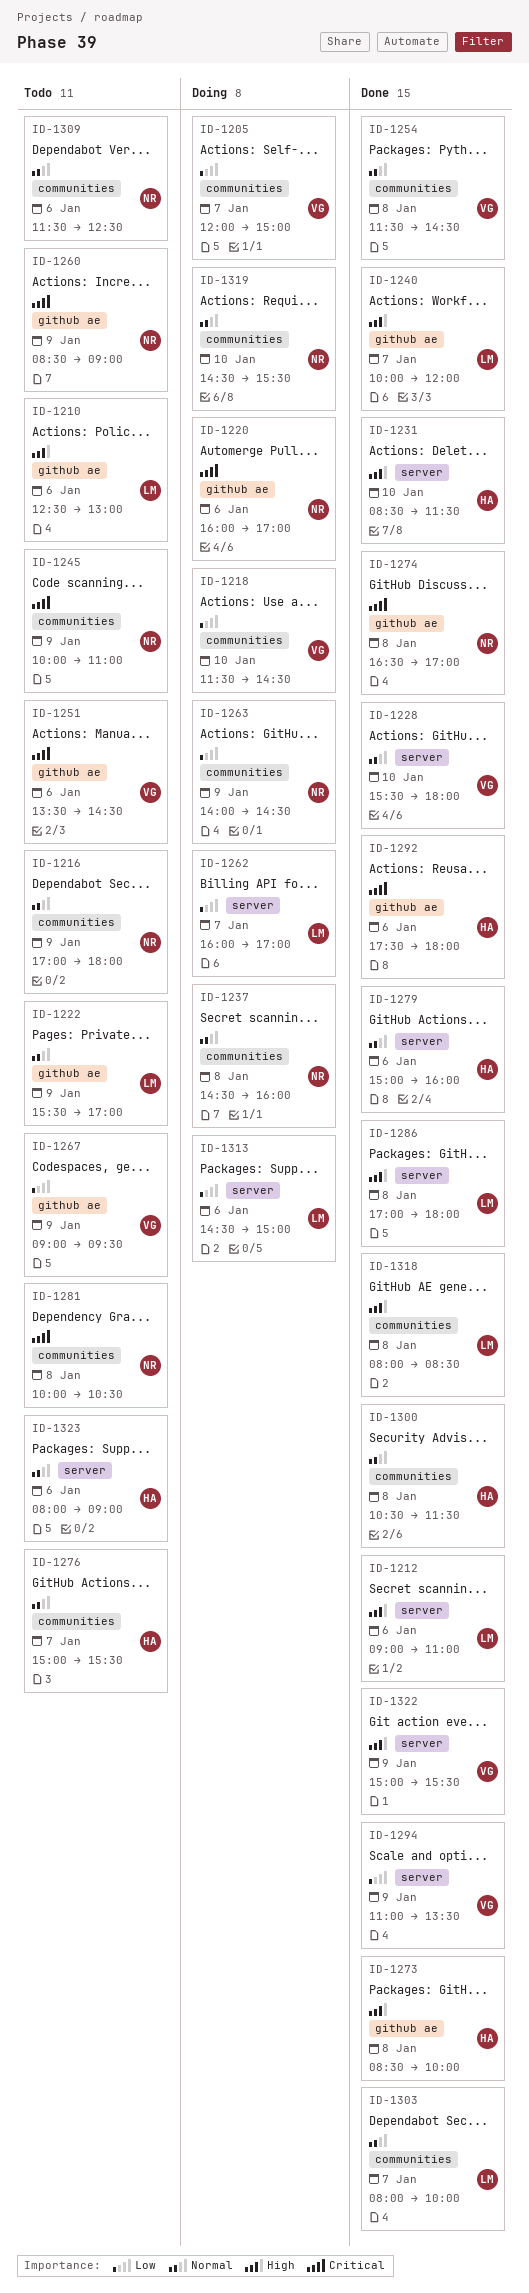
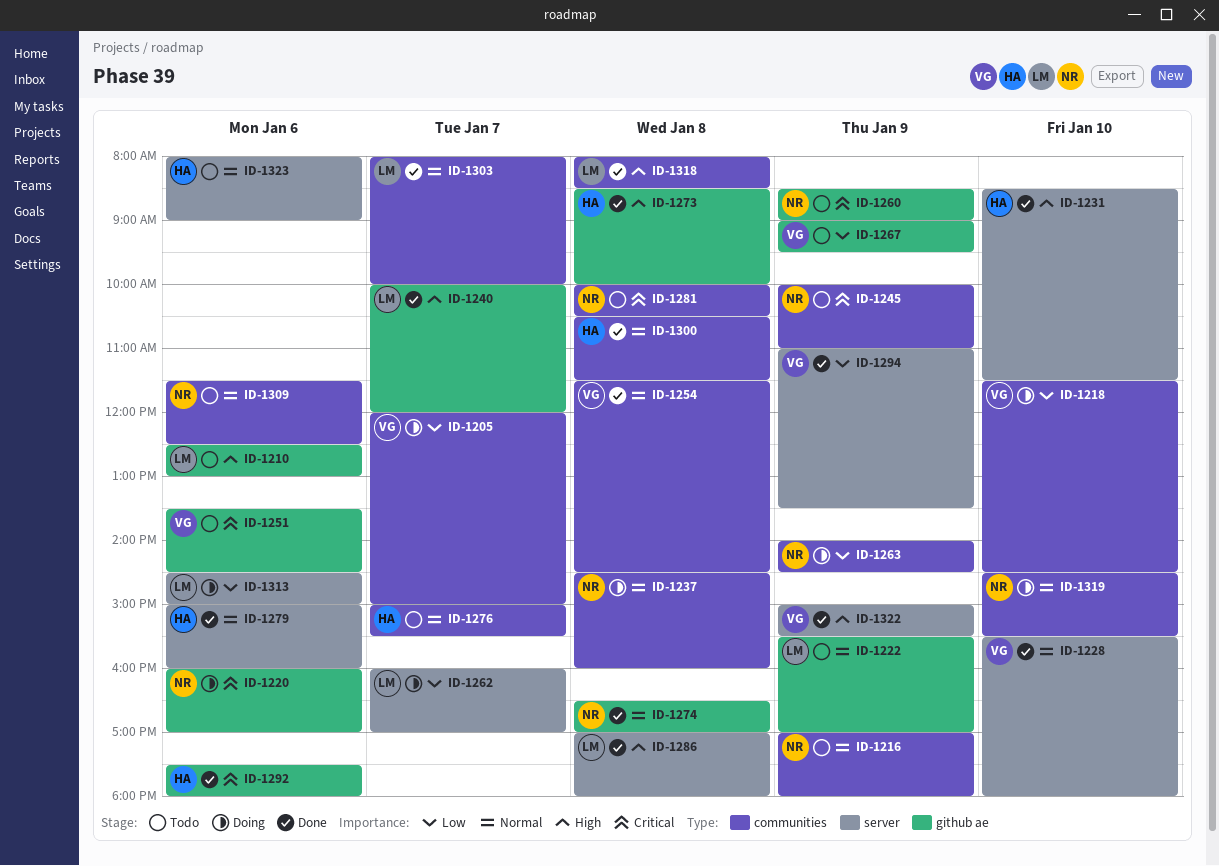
ID-1212: present -> none
ID-1274, priority: Critical -> Normal

